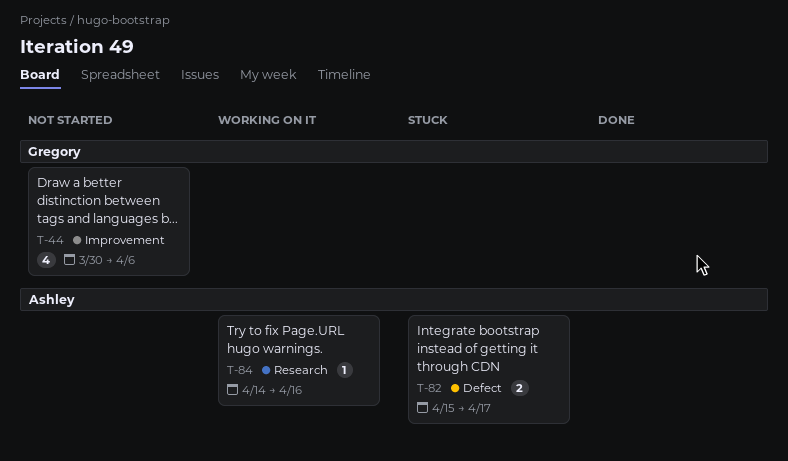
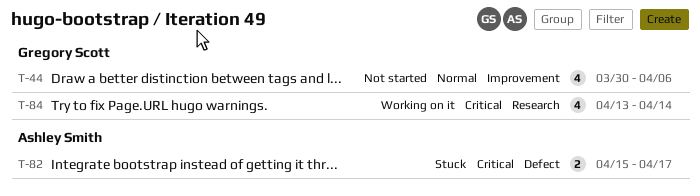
T-84, owner: Ashley Smith -> Gregory Scott
T-84, estimate: 1 -> 4
T-84, start: Apr 14 -> Apr 13
T-84, due: Apr 16 -> Apr 14

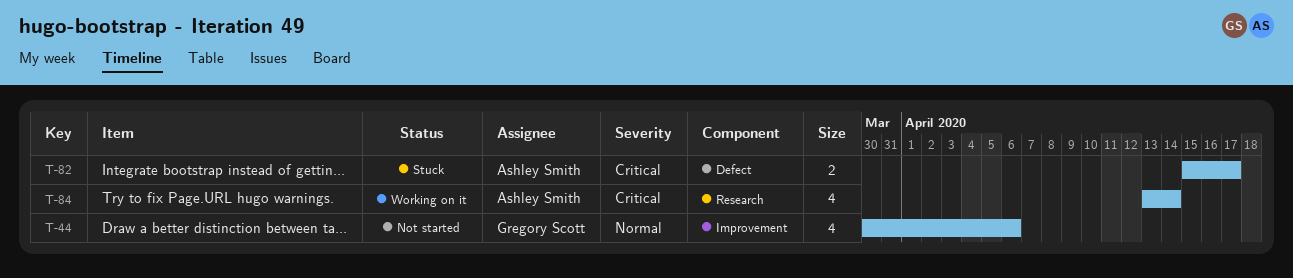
T-84, owner: Gregory Scott -> Ashley Smith

